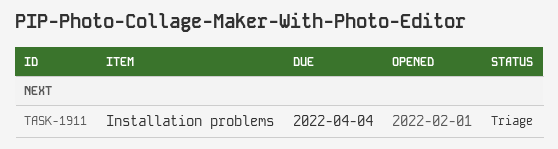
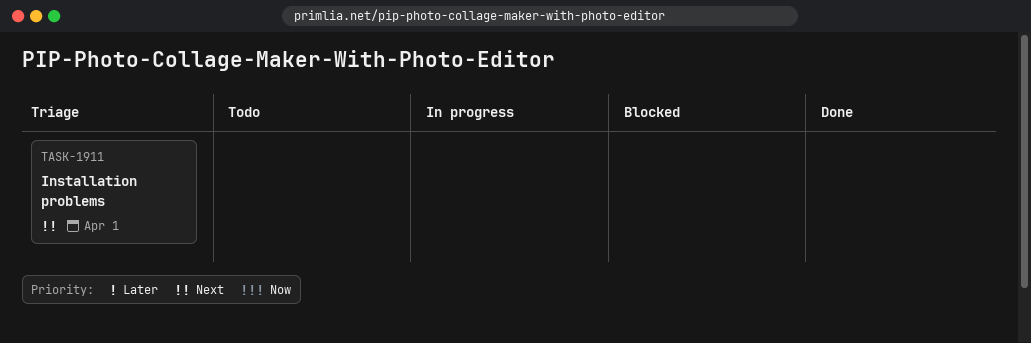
TASK-1911, due: Apr 4 -> Apr 1

